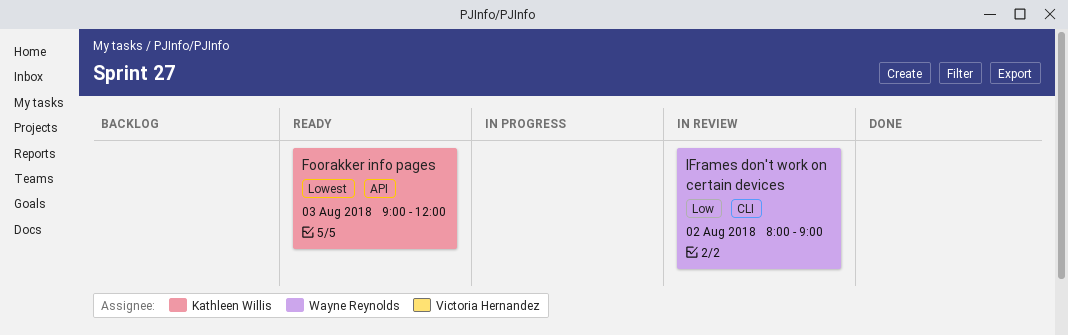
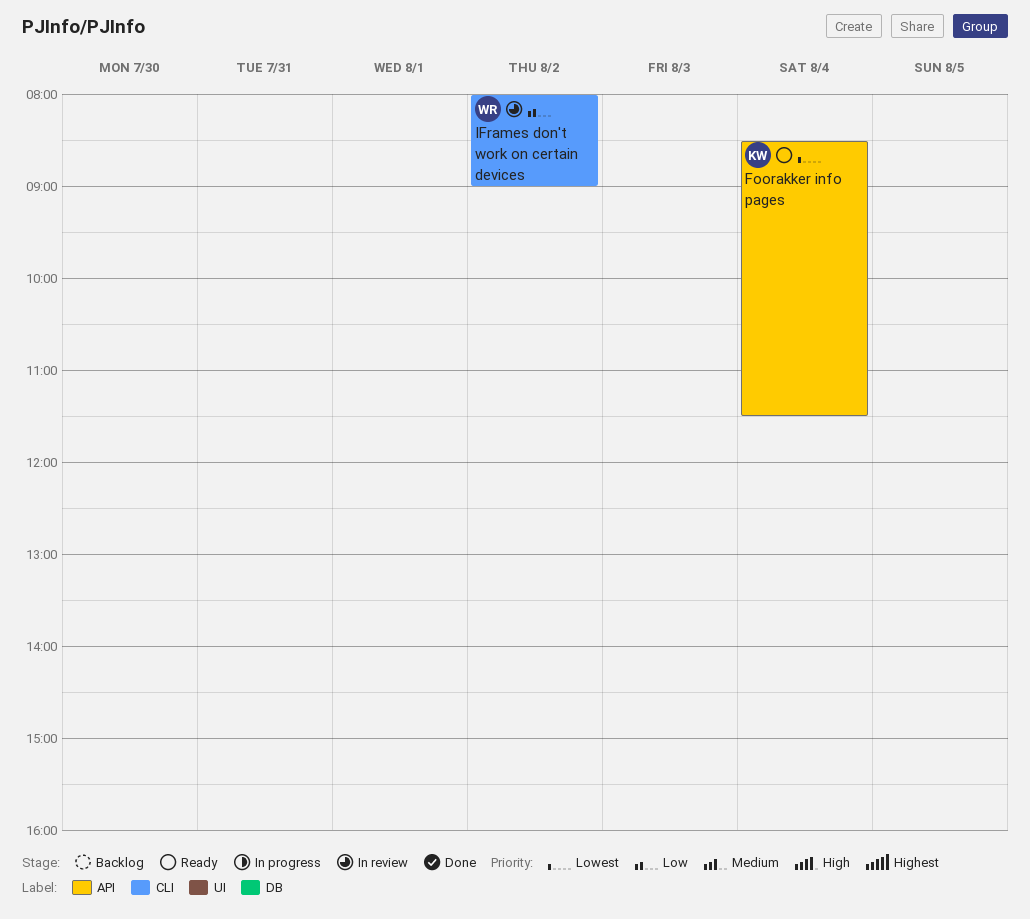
Foorakker info pages, day: Aug 3 -> Aug 4
Foorakker info pages, begins: 09:00 -> 08:30
Foorakker info pages, ends: 12:00 -> 11:30

